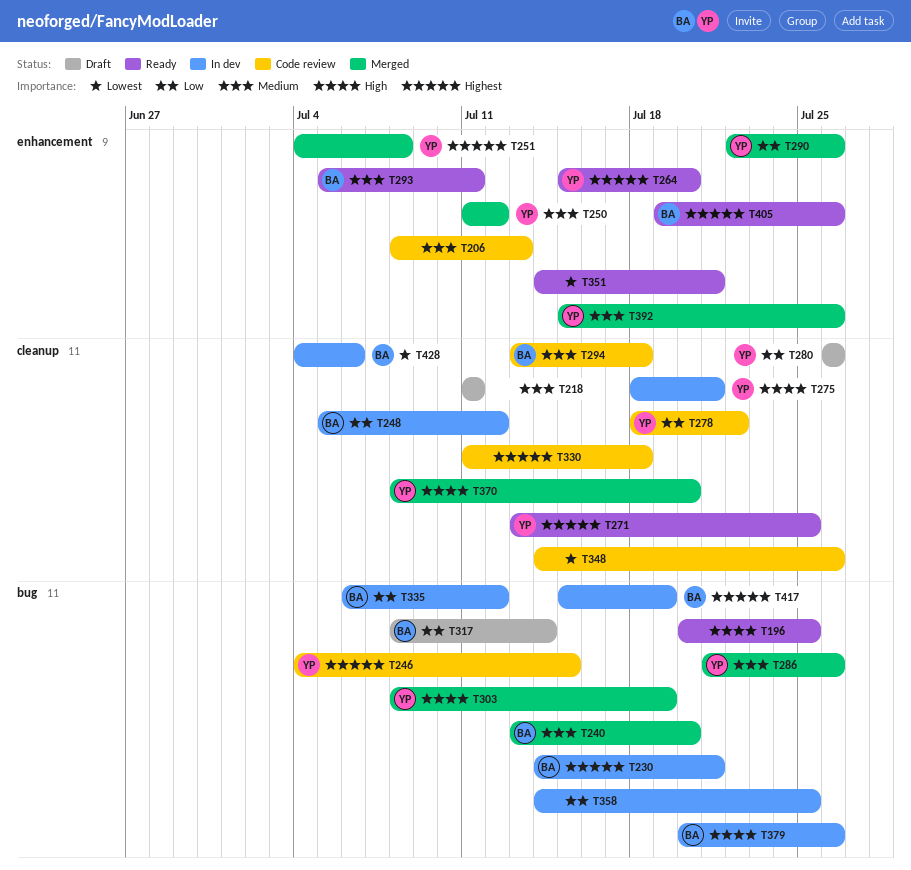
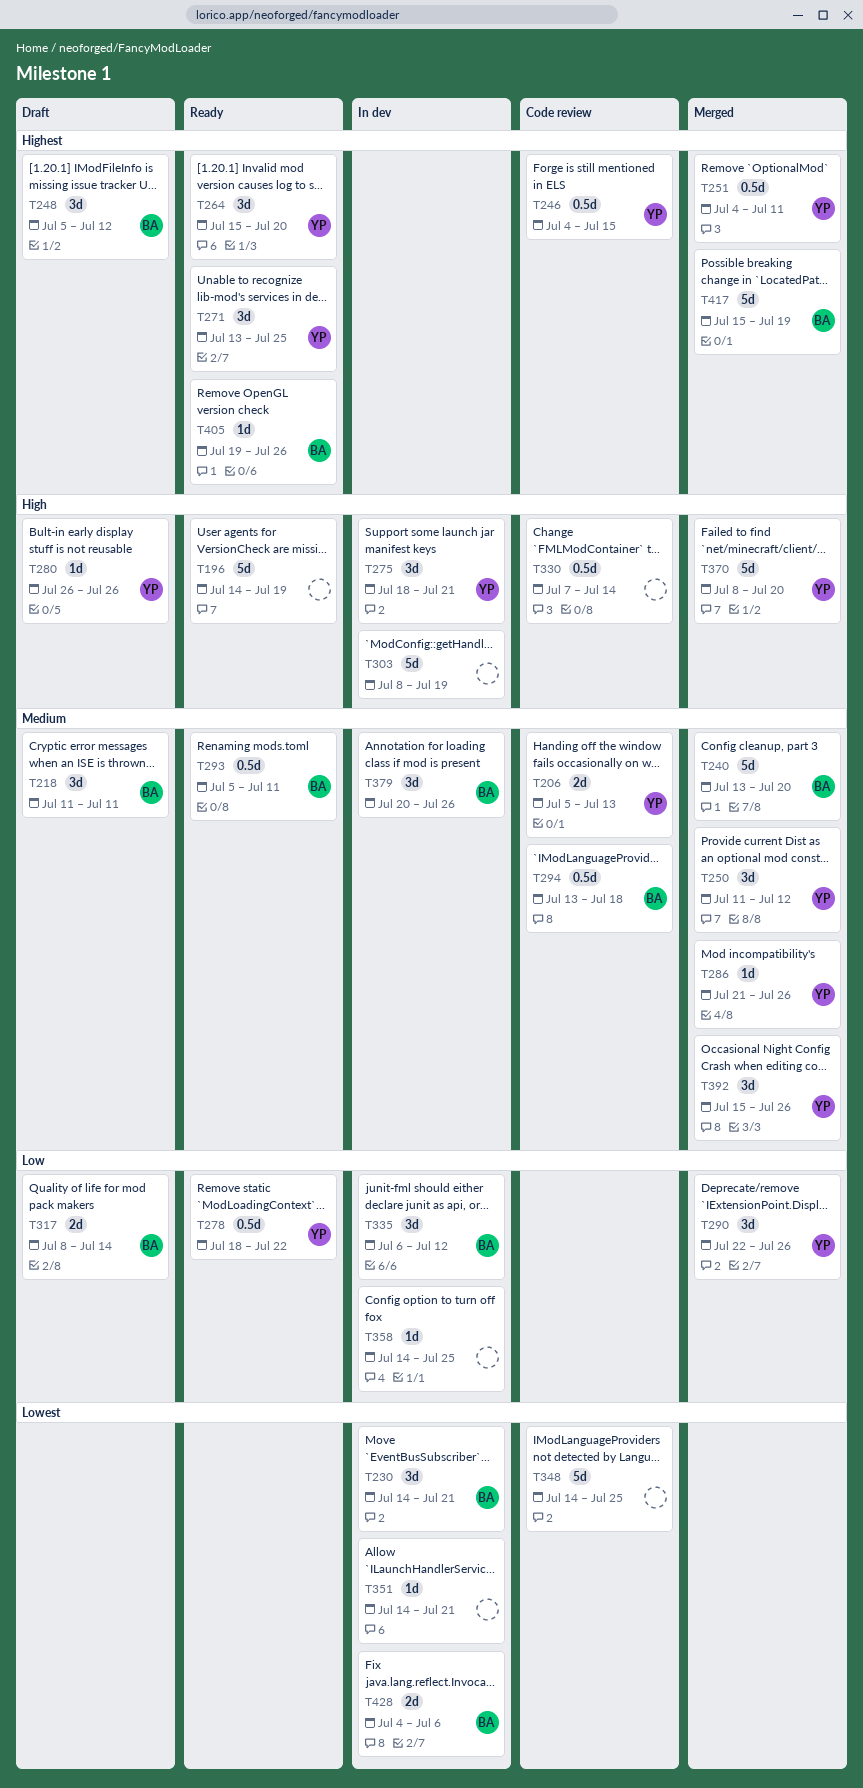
T196, start: Jul 20 -> Jul 14
T196, due: Jul 25 -> Jul 19
T206, owner: none -> YP
T206, start: Jul 8 -> Jul 5
T218, owner: none -> BA
T230, priority: Highest -> Lowest
T248, status: In dev -> Draft
T248, priority: Low -> Highest
T251, due: Jul 8 -> Jul 11
T278, status: Code review -> Ready
T280, priority: Low -> High
T303, status: Merged -> In dev
T303, owner: YP -> none
T330, priority: Highest -> High
T330, start: Jul 11 -> Jul 7
T330, due: Jul 18 -> Jul 14
T348, due: Jul 26 -> Jul 25
T351, status: Ready -> In dev
T379, priority: High -> Medium
T417, status: In dev -> Merged

